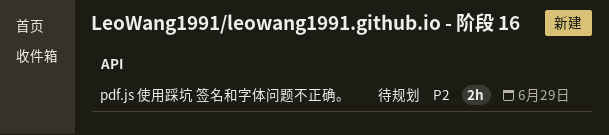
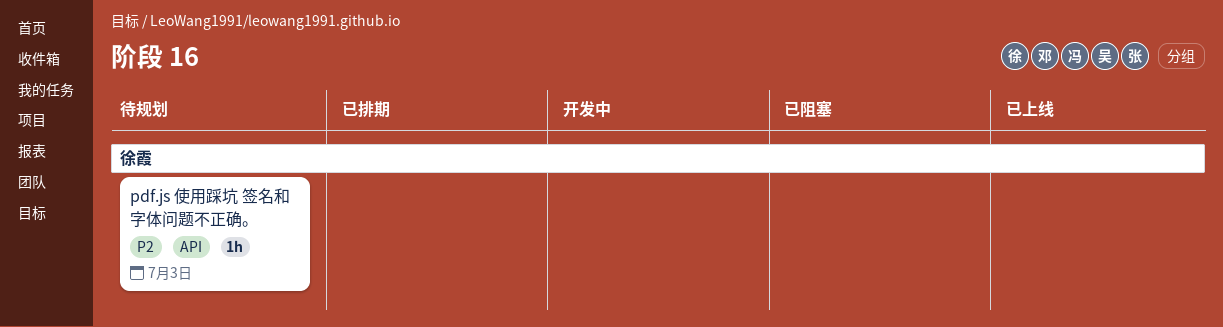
pdf.js 使用踩坑 签名和字体问题不正确。, estimate: 2h -> 1h
pdf.js 使用踩坑 签名和字体问题不正确。, due: Jun 29 -> Jul 3

